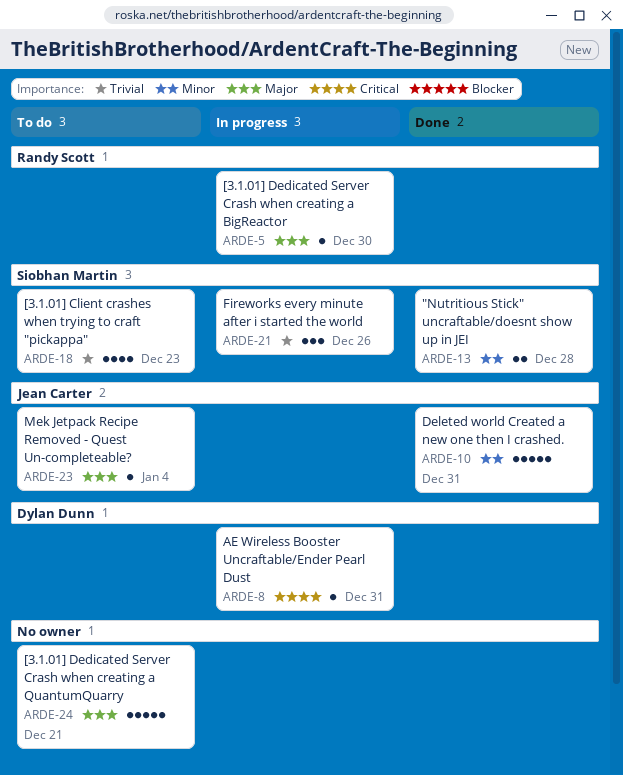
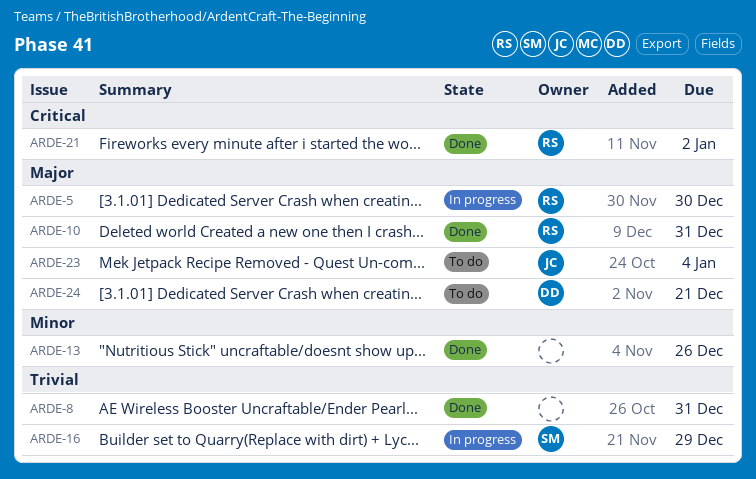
ARDE-8, status: In progress -> Done
ARDE-8, owner: Dylan Dunn -> none
ARDE-8, priority: Critical -> Trivial
ARDE-10, owner: Jean Carter -> Randy Scott
ARDE-10, priority: Minor -> Major
ARDE-13, owner: Siobhan Martin -> none
ARDE-13, due: Dec 28 -> Dec 26
ARDE-16: none -> present
ARDE-18: present -> none
ARDE-21, status: In progress -> Done
ARDE-21, owner: Siobhan Martin -> Randy Scott
ARDE-21, priority: Trivial -> Critical
ARDE-21, due: Dec 26 -> Jan 2
ARDE-24, owner: none -> Dylan Dunn

